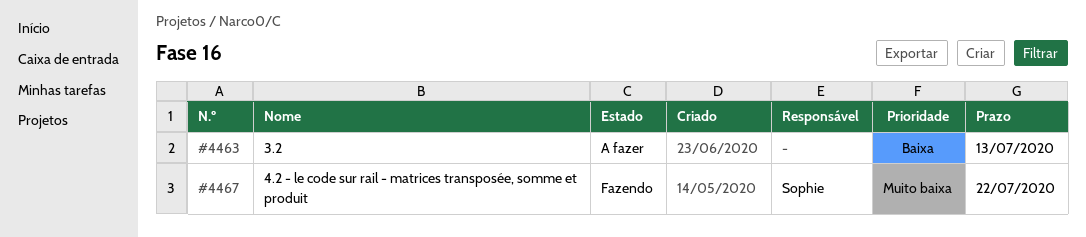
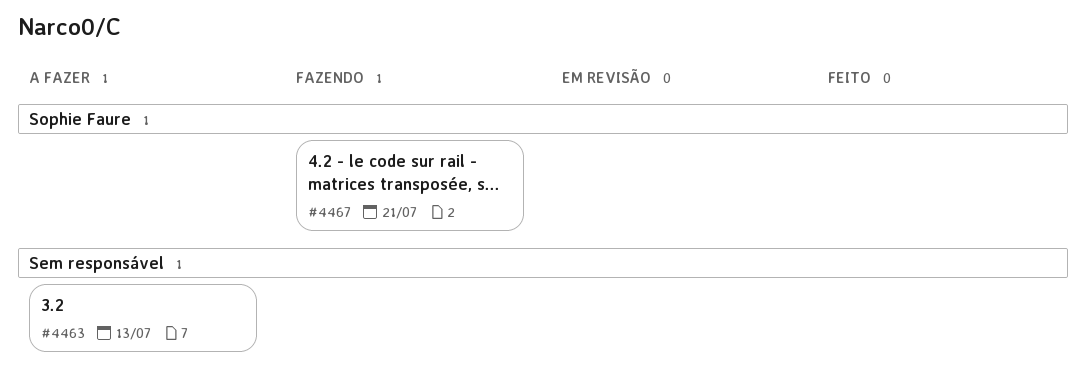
#4467, due: Jul 22 -> Jul 21

